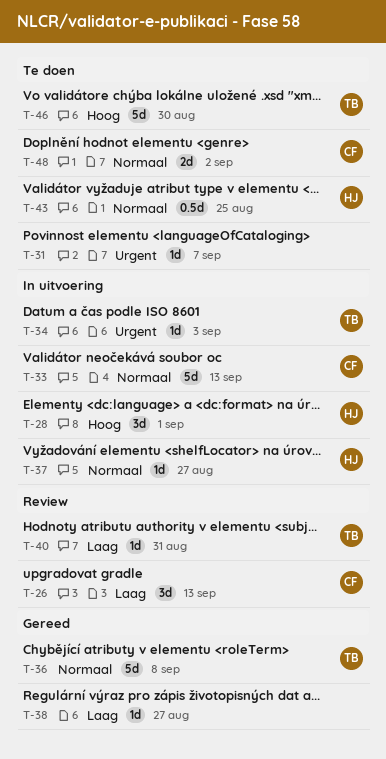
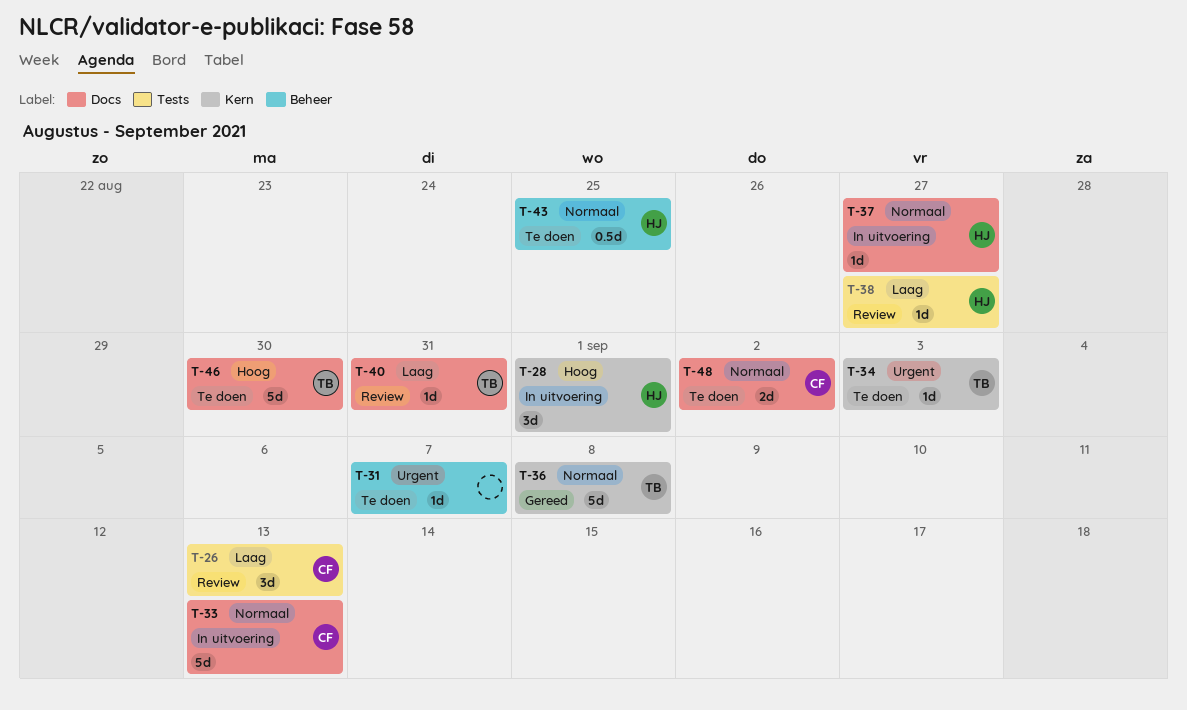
T-34, status: In uitvoering -> Te doen
T-38, status: Gereed -> Review
T-38, owner: none -> HJ

